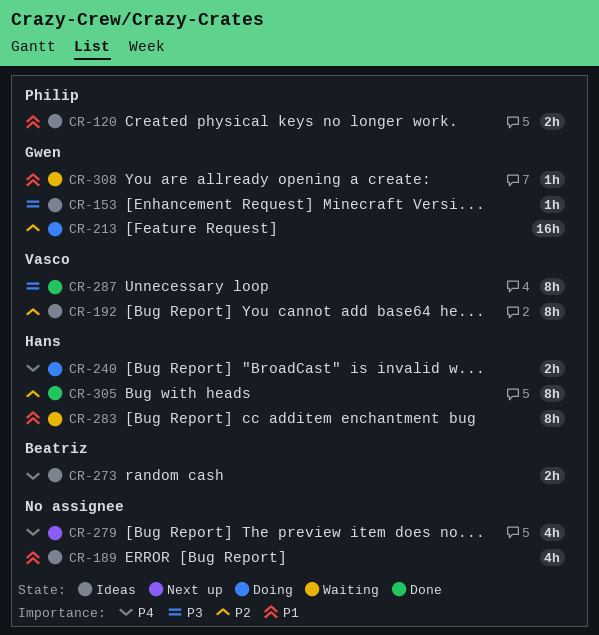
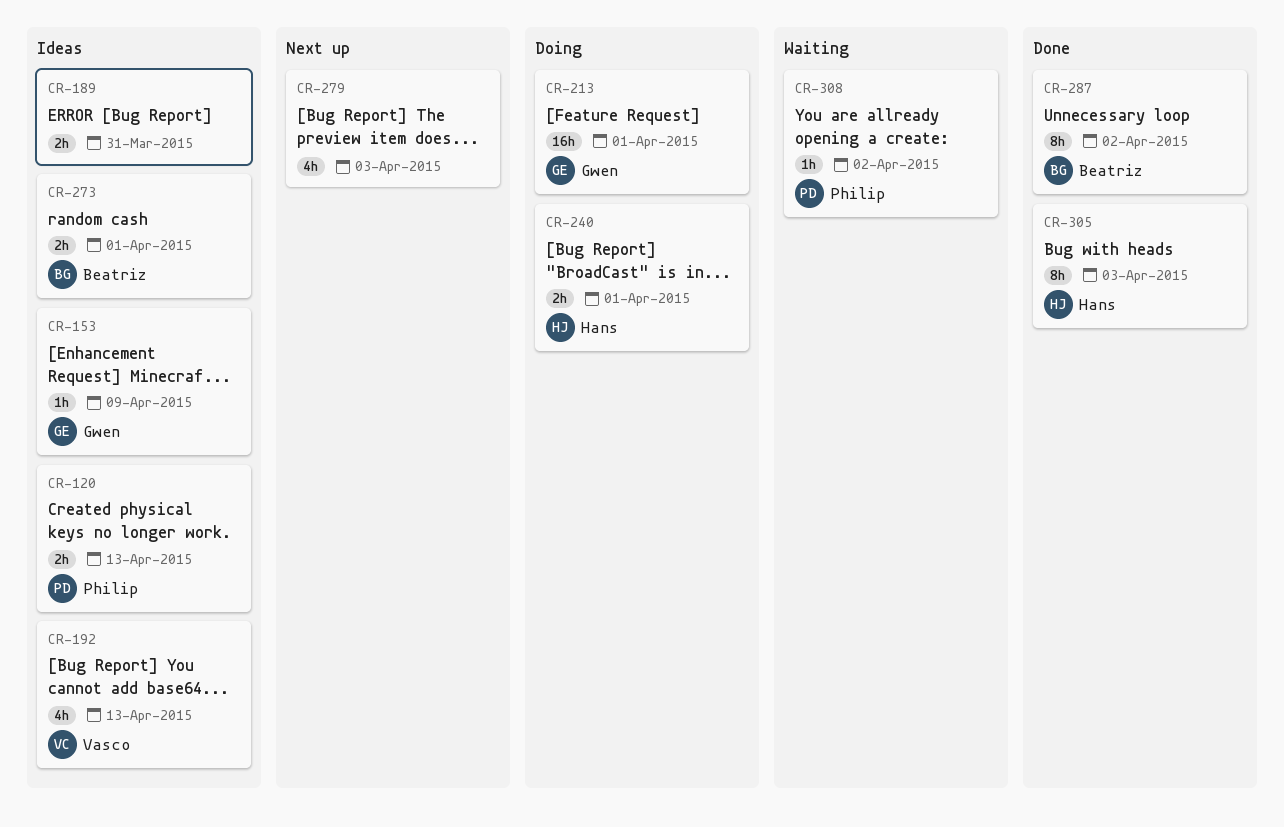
CR-189, estimate: 4h -> 2h
CR-192, estimate: 8h -> 4h
CR-283: present -> none
CR-287, owner: Vasco -> Beatriz
CR-308, owner: Gwen -> Philip

